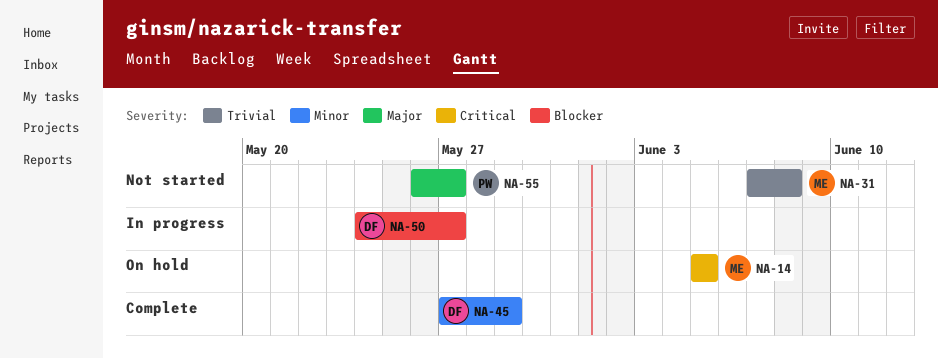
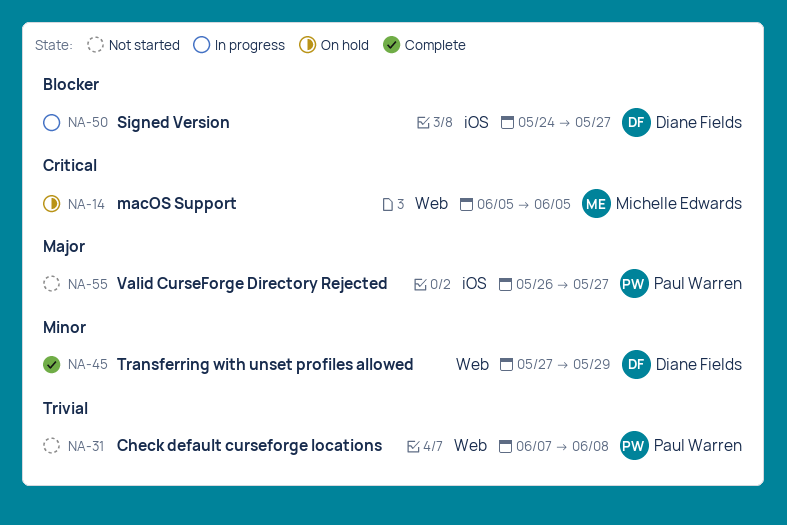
NA-31, owner: Michelle Edwards -> Paul Warren

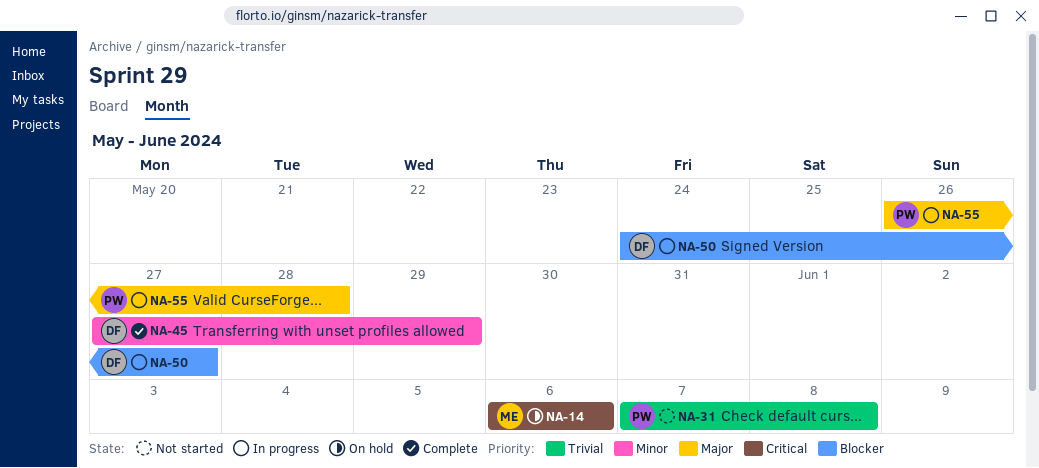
NA-14, start: Jun 5 -> Jun 6
NA-14, due: Jun 5 -> Jun 6
NA-55, status: Not started -> In progress
NA-55, due: May 27 -> May 28

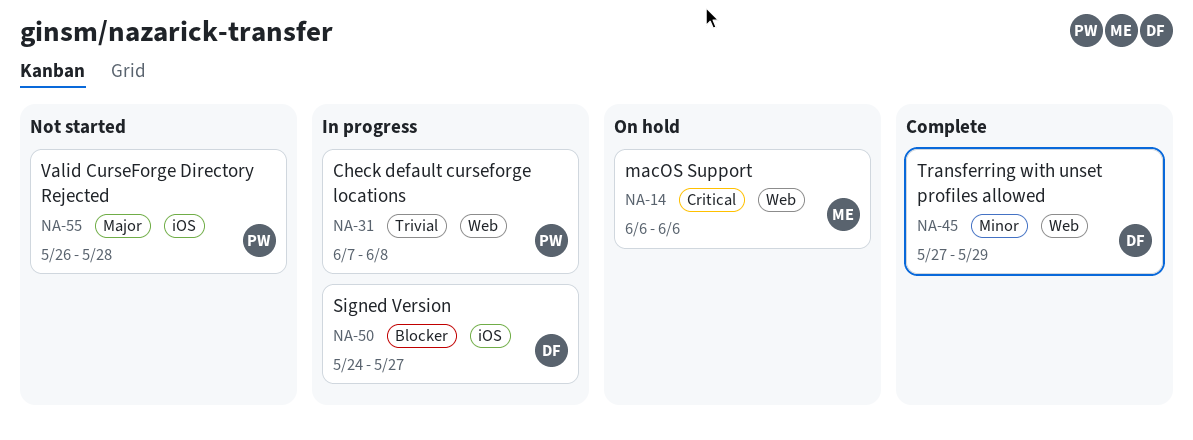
NA-31, status: Not started -> In progress
NA-55, status: In progress -> Not started

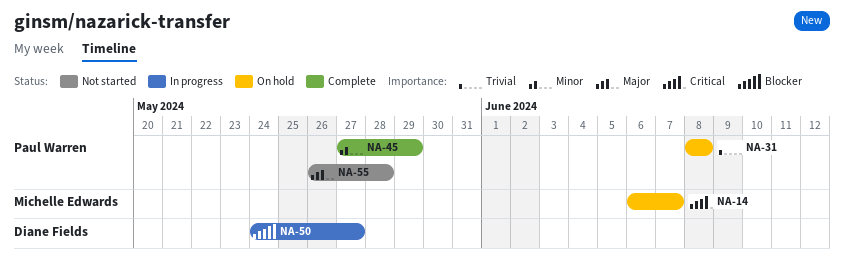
NA-14, due: Jun 6 -> Jun 7
NA-31, status: In progress -> On hold
NA-31, start: Jun 7 -> Jun 8
NA-45, owner: Diane Fields -> Paul Warren

